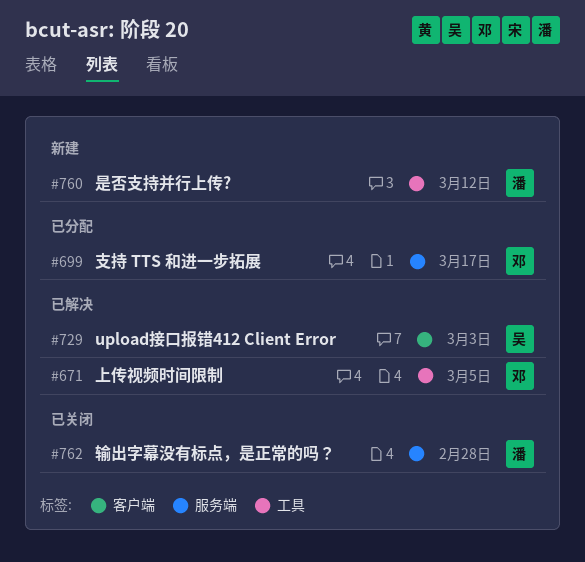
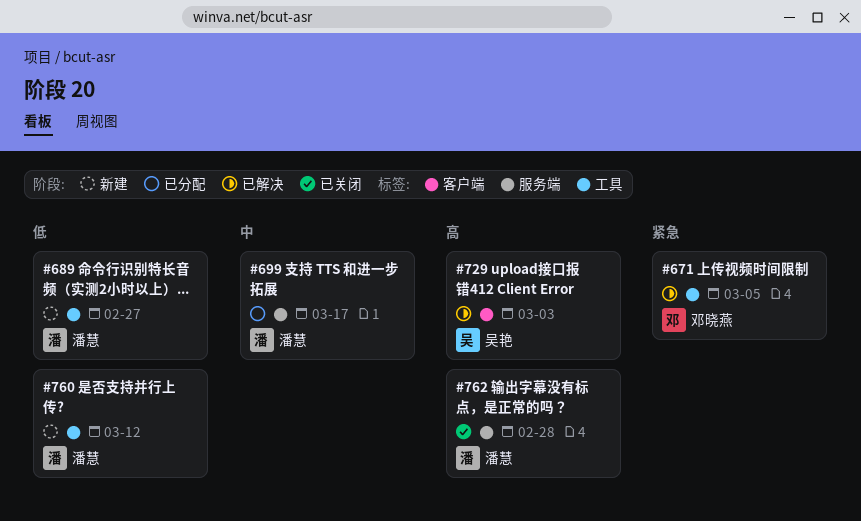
#689: none -> present
#699, owner: 邓晓燕 -> 潘慧

